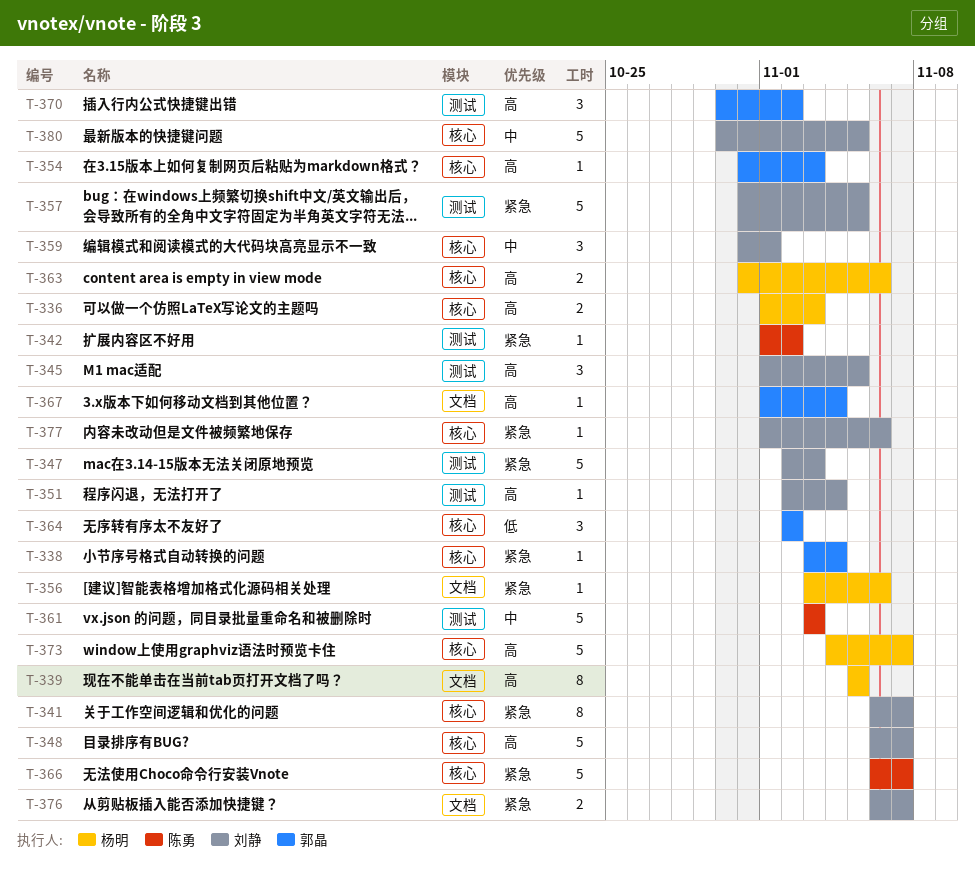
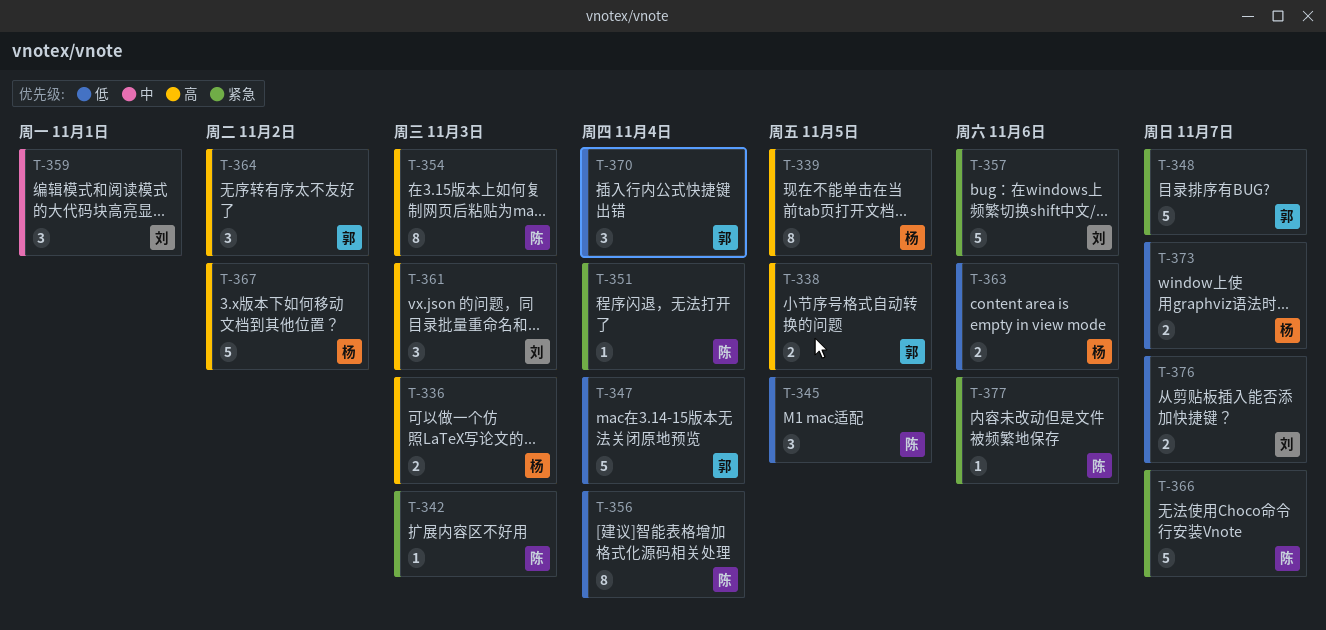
T-338, priority: 紧急 -> 高
T-338, estimate: 1 -> 2
T-338, due: Nov 4 -> Nov 5
T-341: present -> none
T-342, due: Nov 2 -> Nov 3
T-345, owner: 刘静 -> 陈勇
T-345, priority: 高 -> 低
T-347, owner: 刘静 -> 郭晶
T-347, priority: 紧急 -> 低
T-347, due: Nov 3 -> Nov 4
T-348, owner: 刘静 -> 郭晶
T-348, priority: 高 -> 紧急
T-351, owner: 刘静 -> 陈勇
T-351, priority: 高 -> 紧急
T-354, owner: 郭晶 -> 陈勇
T-354, estimate: 1 -> 8
T-356, owner: 杨明 -> 陈勇
T-356, priority: 紧急 -> 低
T-356, estimate: 1 -> 8
T-356, due: Nov 6 -> Nov 4
T-357, due: Nov 5 -> Nov 6
T-361, owner: 陈勇 -> 刘静
T-361, priority: 中 -> 高
T-361, estimate: 5 -> 3
T-363, priority: 高 -> 低
T-364, priority: 低 -> 高
T-367, owner: 郭晶 -> 杨明
T-367, estimate: 1 -> 5
T-367, due: Nov 4 -> Nov 2
T-370, priority: 高 -> 低
T-370, due: Nov 2 -> Nov 4
T-373, priority: 高 -> 低
T-373, estimate: 5 -> 2
T-376, priority: 紧急 -> 低
T-377, owner: 刘静 -> 陈勇
T-380: present -> none

